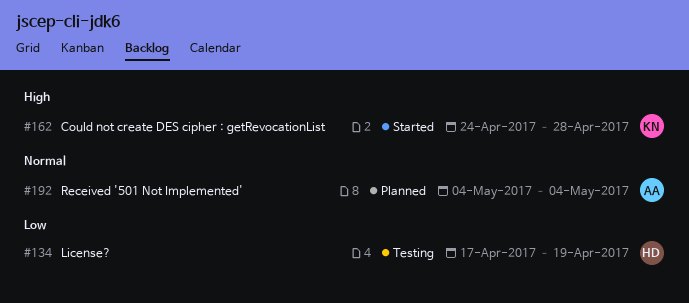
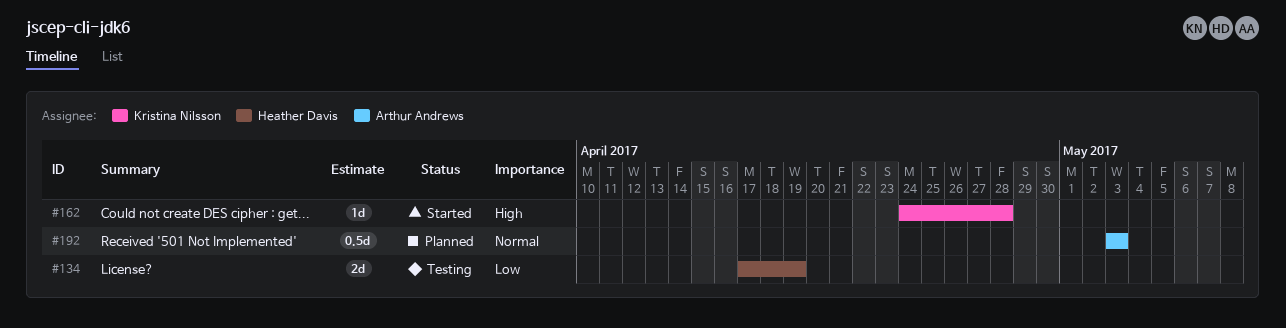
#192, start: May 4 -> May 3
#192, due: May 4 -> May 3

